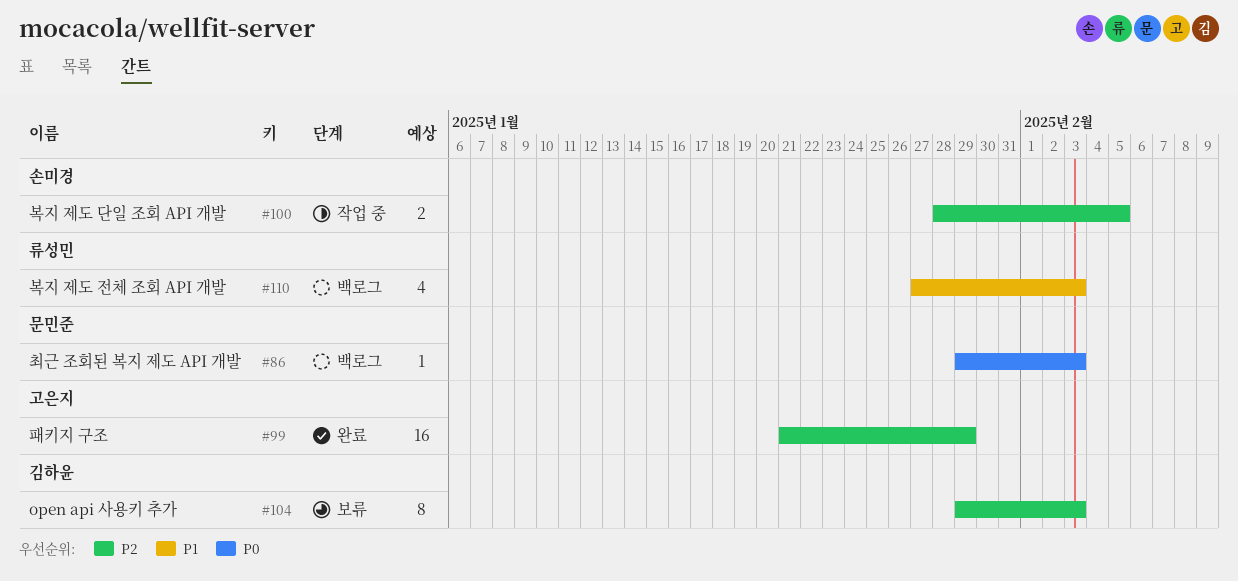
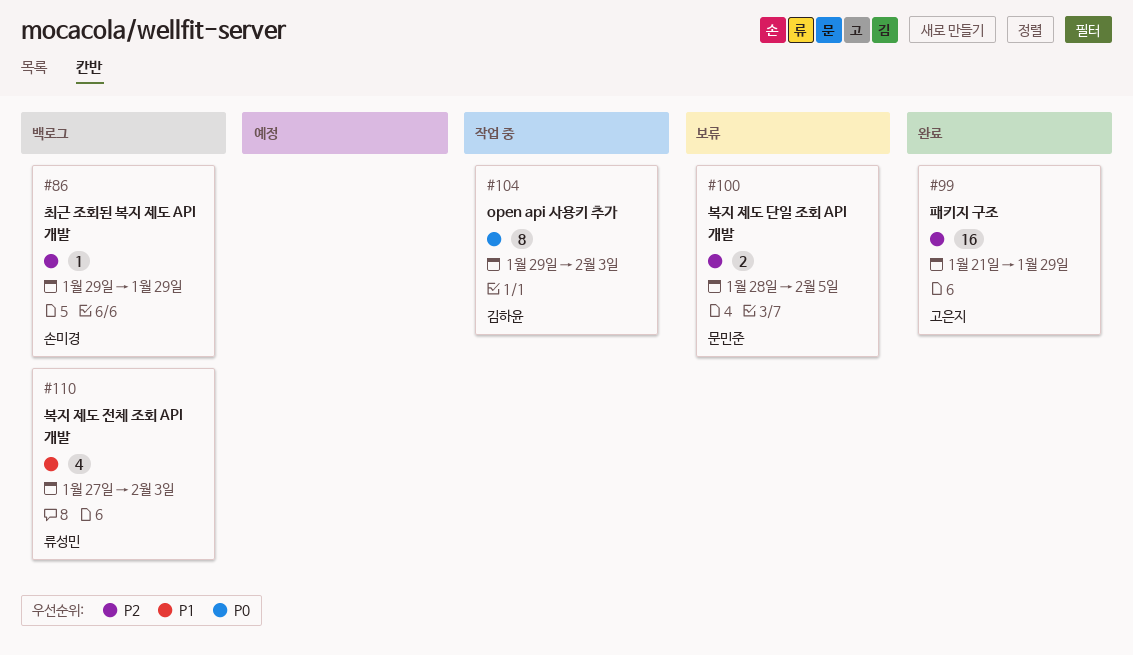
#86, owner: 문민준 -> 손미경
#86, priority: P0 -> P2
#86, due: Feb 3 -> Jan 29
#100, status: 작업 중 -> 보류
#100, owner: 손미경 -> 문민준
#104, status: 보류 -> 작업 중
#104, priority: P2 -> P0

